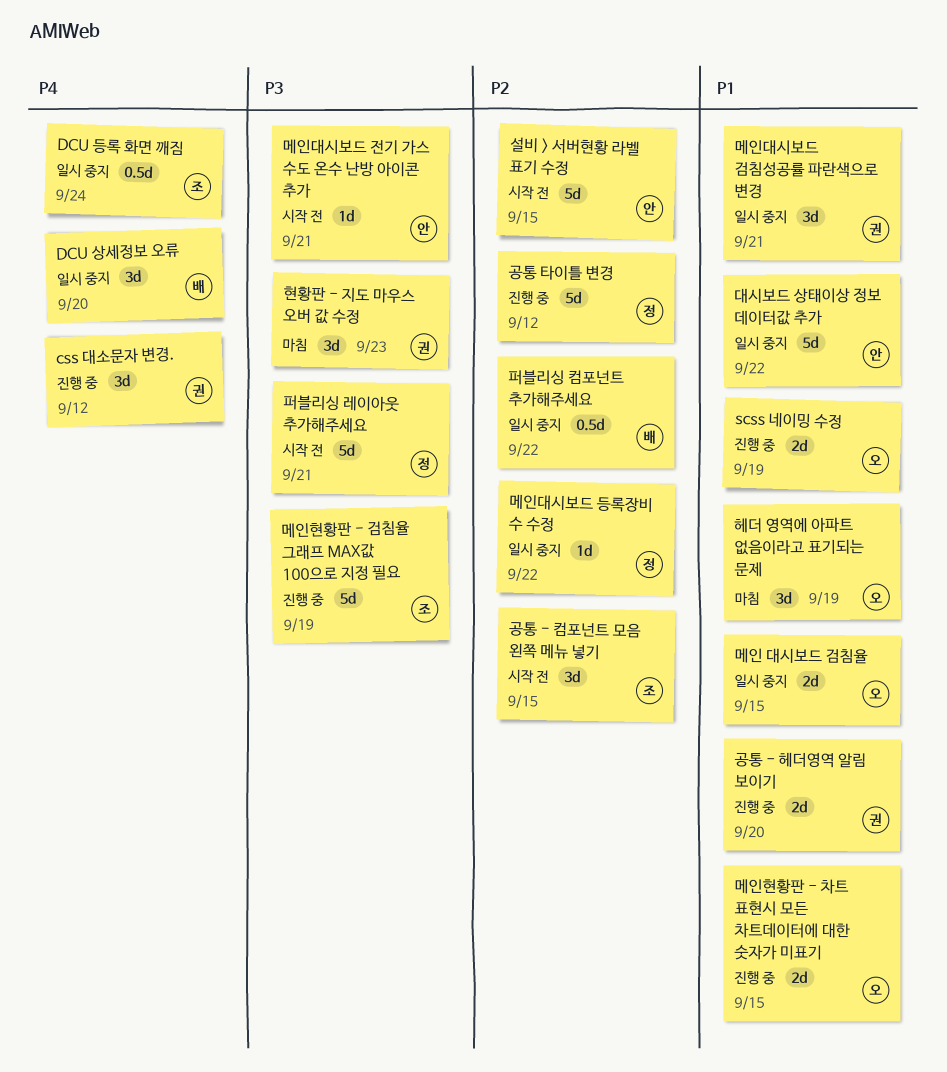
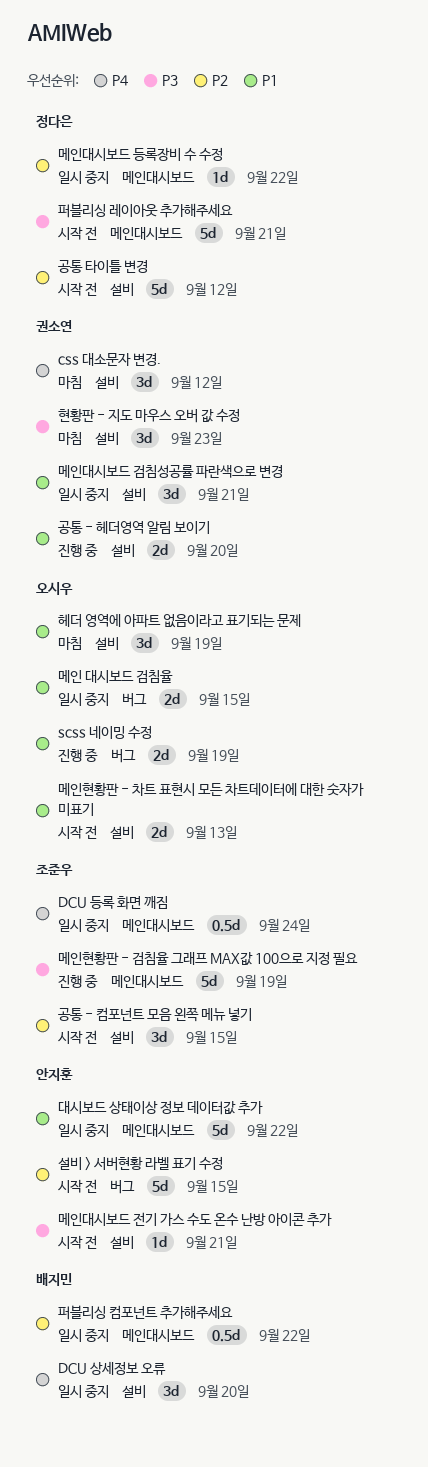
css 대소문자 변경., status: 진행 중 -> 마침
공통 타이틀 변경, status: 진행 중 -> 시작 전
메인현황판 - 차트 표현시 모든 차트데이터에 대한 숫자가 미표기, status: 진행 중 -> 시작 전
메인현황판 - 차트 표현시 모든 차트데이터에 대한 숫자가 미표기, due: Sep 15 -> Sep 13

